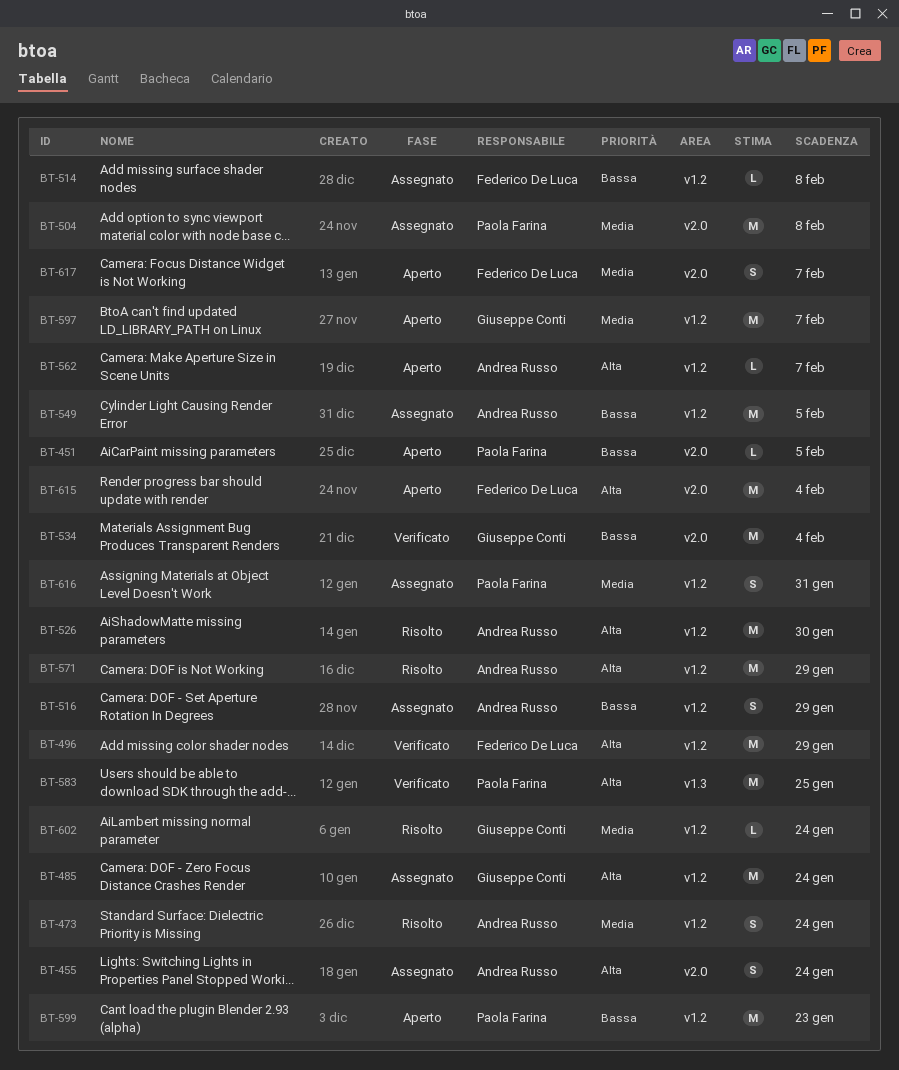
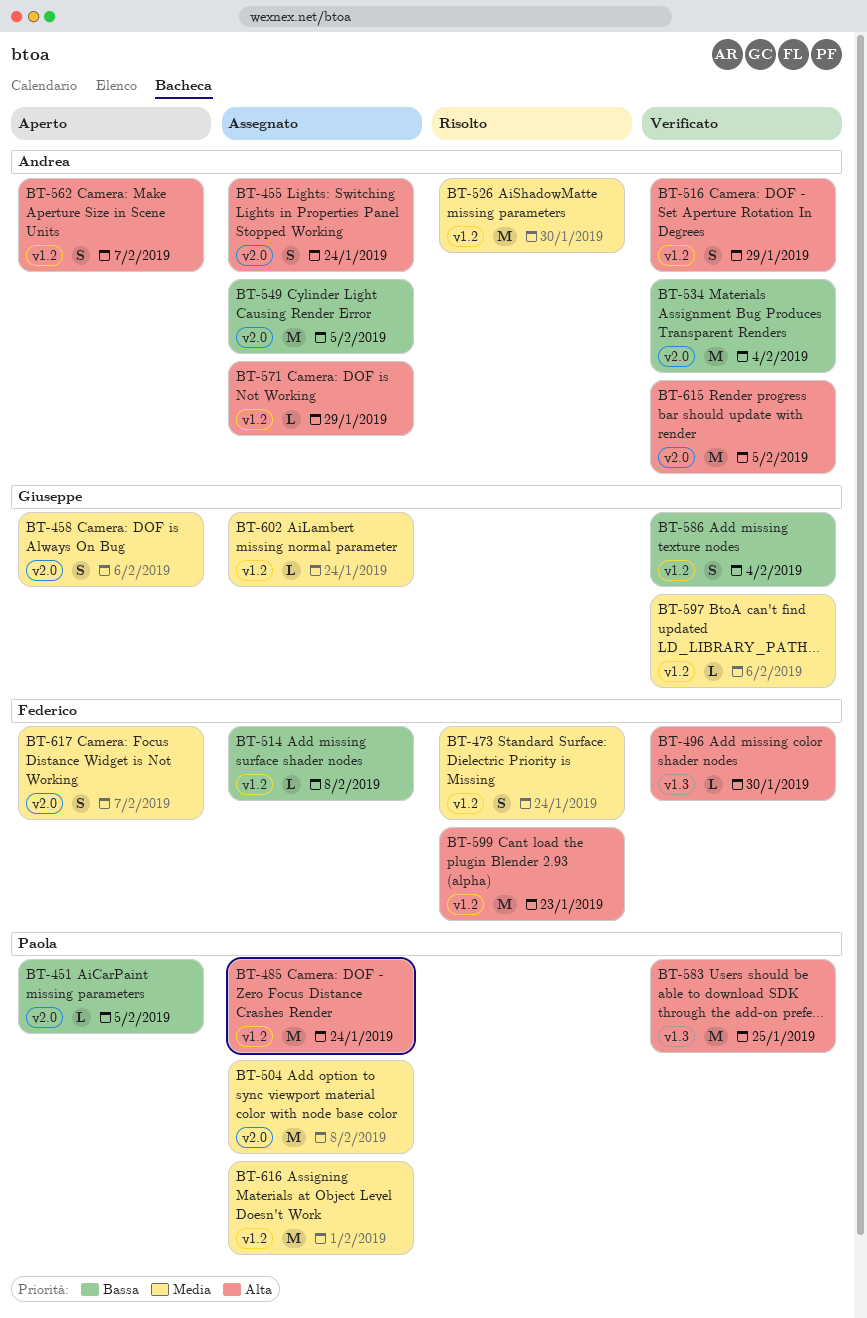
BT-458: none -> present
BT-473, owner: Andrea Russo -> Federico De Luca
BT-485, owner: Giuseppe Conti -> Paola Farina
BT-496, label: v1.2 -> v1.3
BT-496, estimate: M -> L
BT-496, due: Jan 29 -> Jan 30
BT-516, status: Assegnato -> Verificato
BT-516, priority: Bassa -> Alta
BT-526, priority: Alta -> Media
BT-534, owner: Giuseppe Conti -> Andrea Russo
BT-549, label: v1.2 -> v2.0
BT-562, estimate: L -> S
BT-571, status: Risolto -> Assegnato
BT-571, estimate: M -> L
BT-586: none -> present
BT-597, status: Aperto -> Verificato
BT-597, estimate: M -> L
BT-597, due: Feb 7 -> Feb 6
BT-599, status: Aperto -> Risolto
BT-599, owner: Paola Farina -> Federico De Luca
BT-599, priority: Bassa -> Alta
BT-602, status: Risolto -> Assegnato
BT-615, status: Aperto -> Verificato
BT-615, owner: Federico De Luca -> Andrea Russo
BT-615, due: Feb 4 -> Feb 5
BT-616, estimate: S -> M
BT-616, due: Jan 31 -> Feb 1

